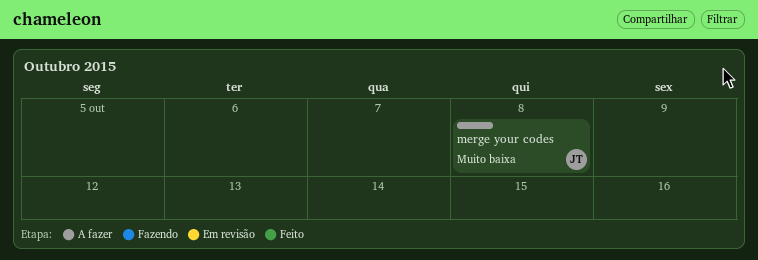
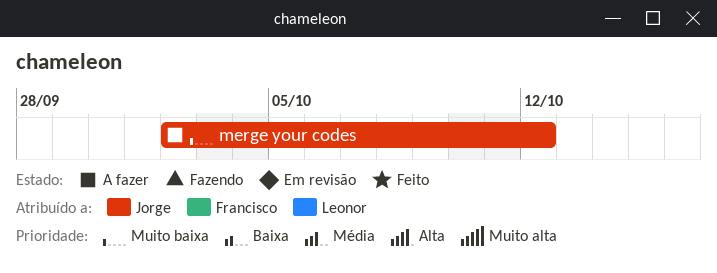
merge your codes, due: Oct 8 -> Oct 12

